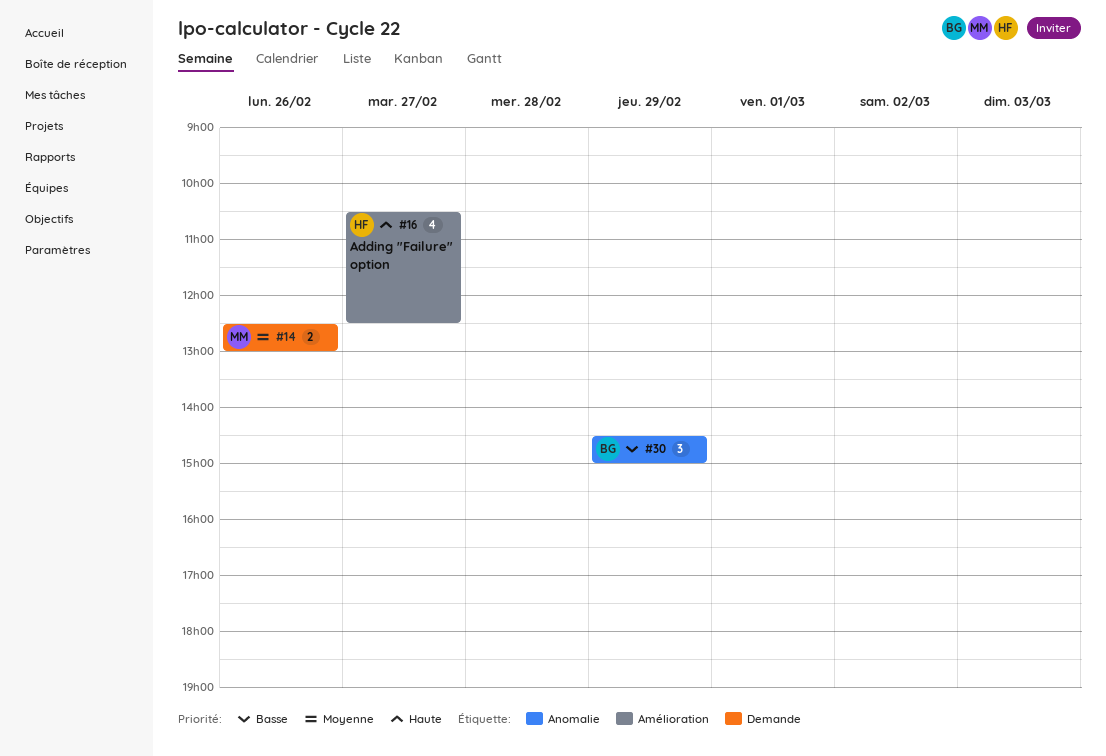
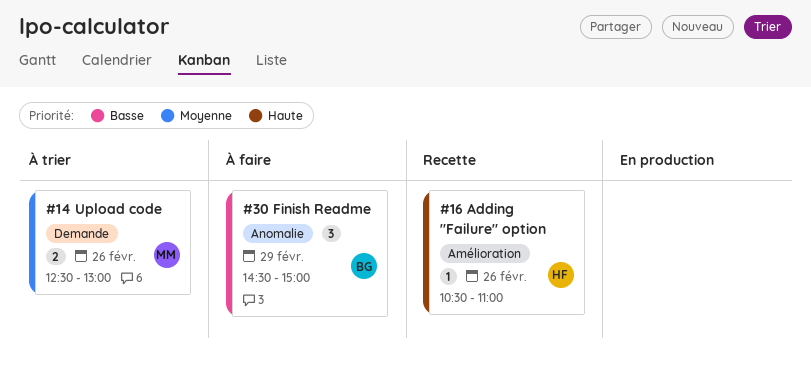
#16, estimate: 4 -> 1
#16, day: Feb 27 -> Feb 26
#16, ends: 12:30 -> 11:00

